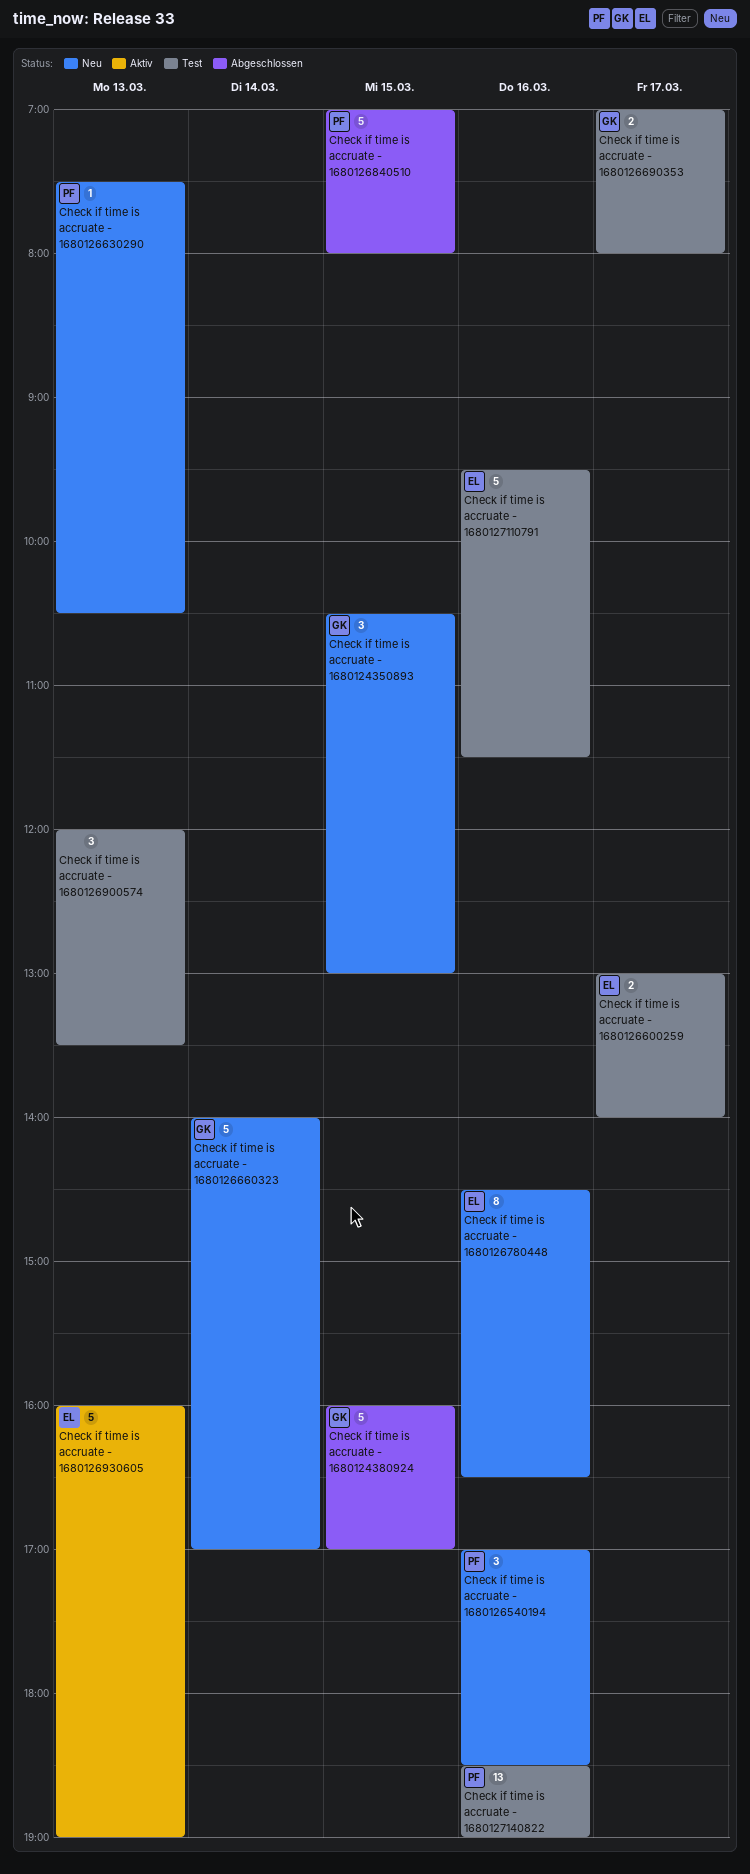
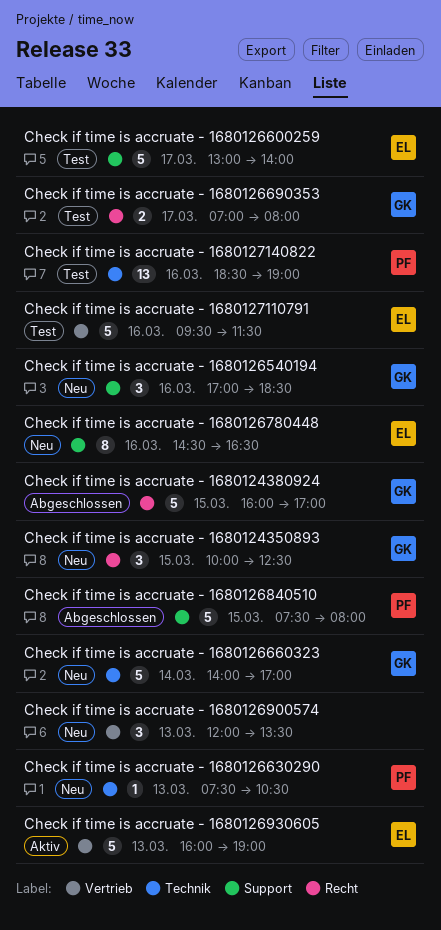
Check if time is accruate - 1680124350893, begins: 10:30 -> 10:00
Check if time is accruate - 1680124350893, ends: 13:00 -> 12:30
Check if time is accruate - 1680126540194, owner: PF -> GK
Check if time is accruate - 1680126600259, estimate: 2 -> 5
Check if time is accruate - 1680126840510, begins: 07:00 -> 07:30
Check if time is accruate - 1680126900574, status: Test -> Neu

